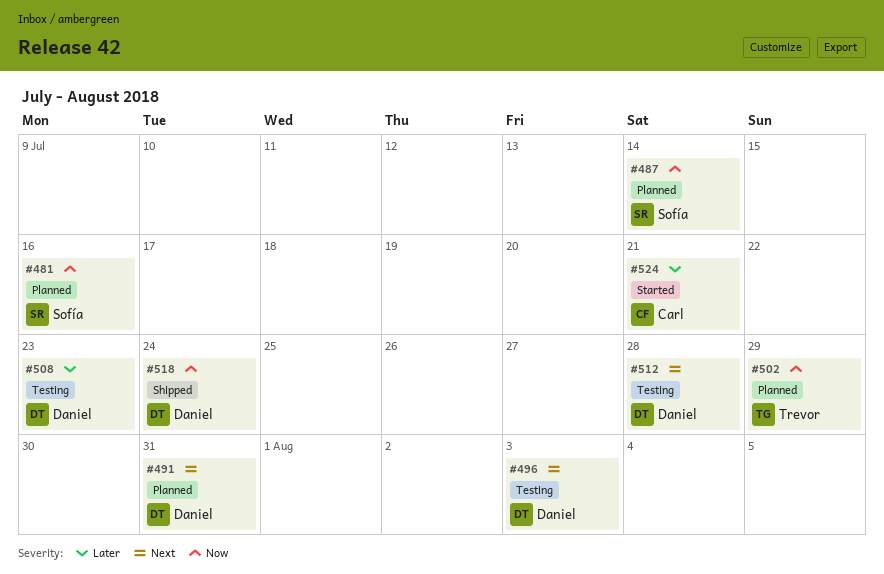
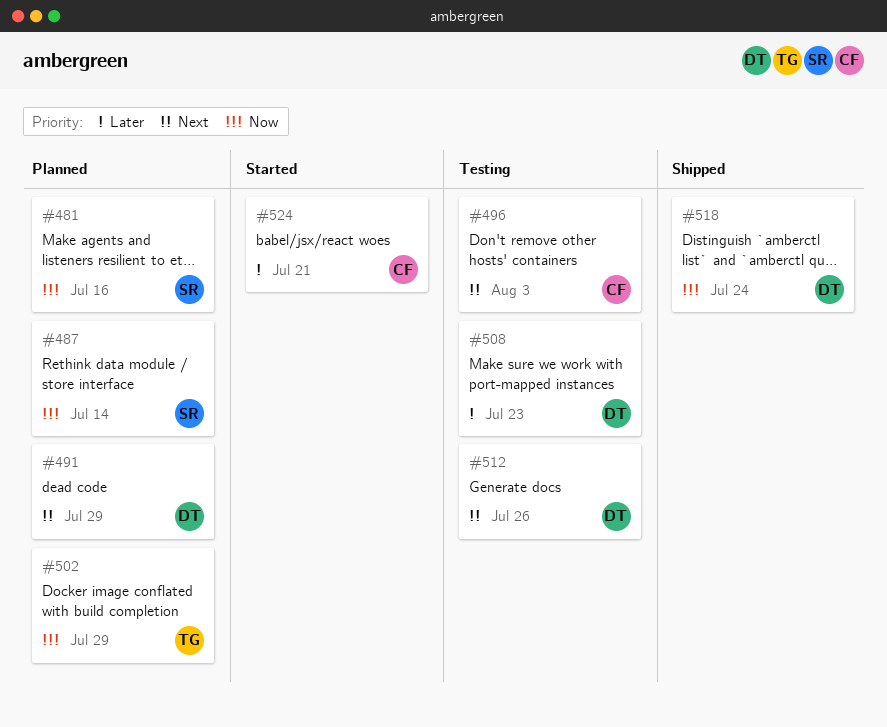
#491, due: Jul 31 -> Jul 29
#496, owner: Daniel -> Carl
#512, due: Jul 28 -> Jul 26

